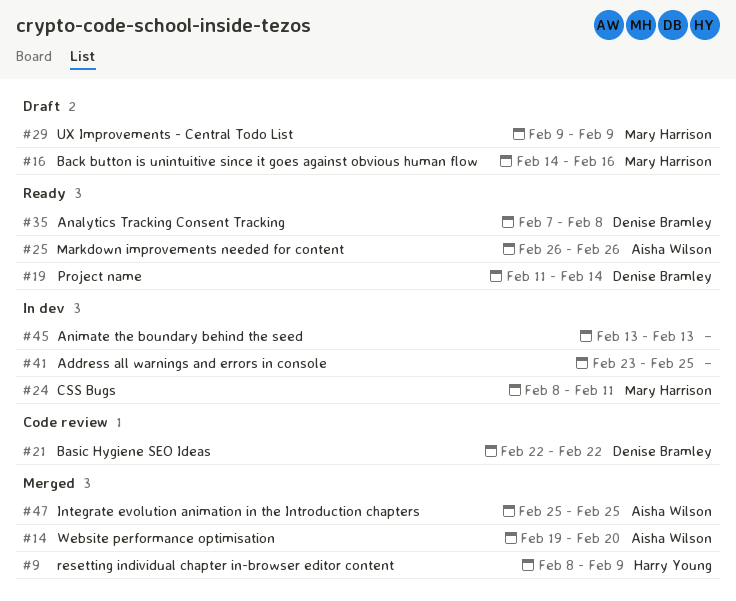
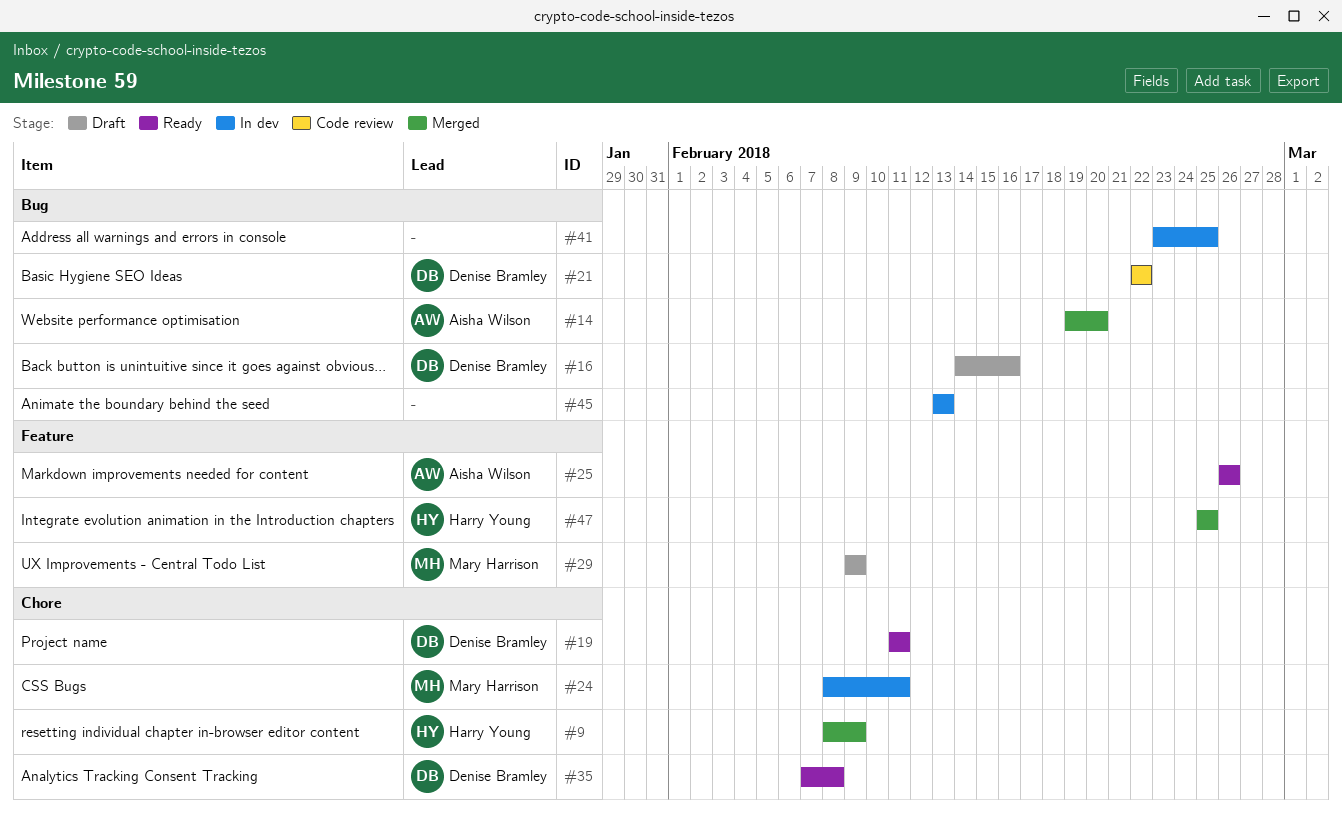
#16, owner: Mary Harrison -> Denise Bramley
#19, due: Feb 14 -> Feb 11
#47, owner: Aisha Wilson -> Harry Young

